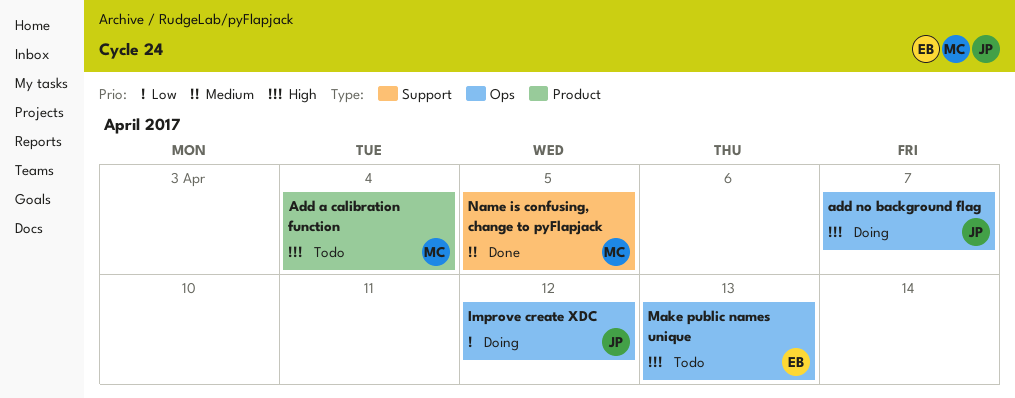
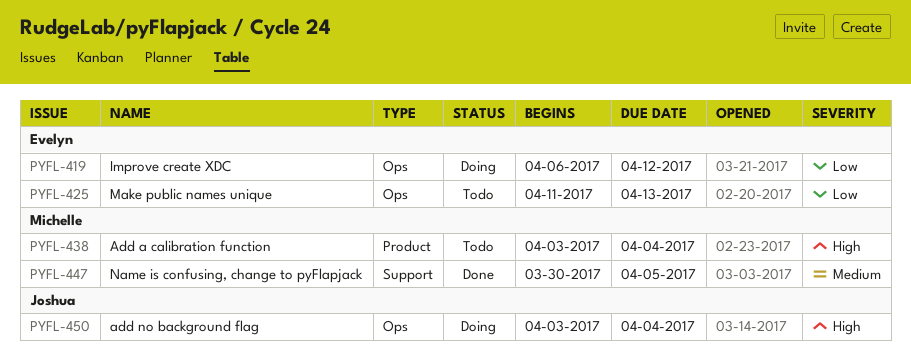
add no background flag, due: Apr 7 -> Apr 4
Improve create XDC, owner: Joshua -> Evelyn
Make public names unique, priority: High -> Low

